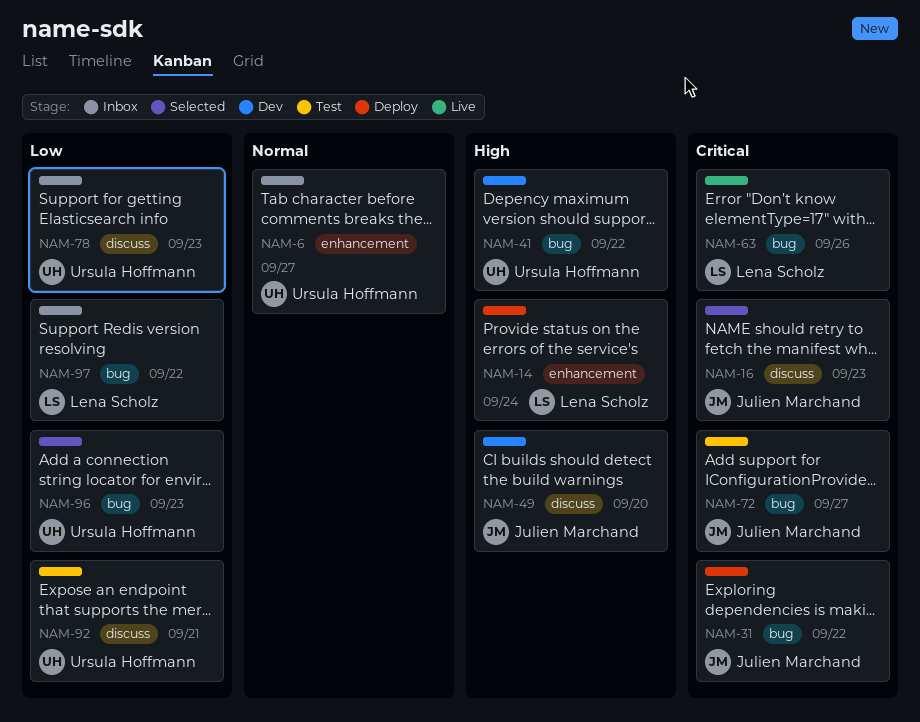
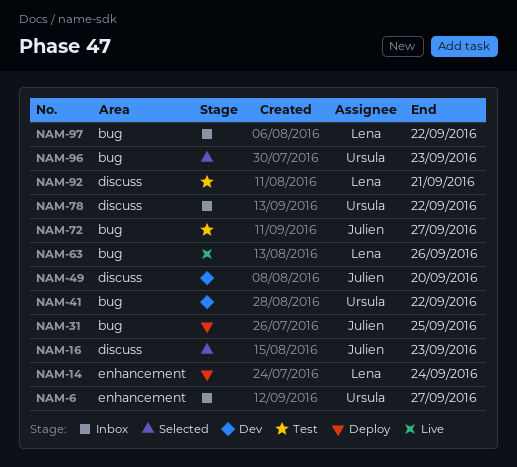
NAM-31, due: Sep 22 -> Sep 25
NAM-78, due: Sep 23 -> Sep 22
NAM-92, owner: Ursula Hoffmann -> Lena Scholz

